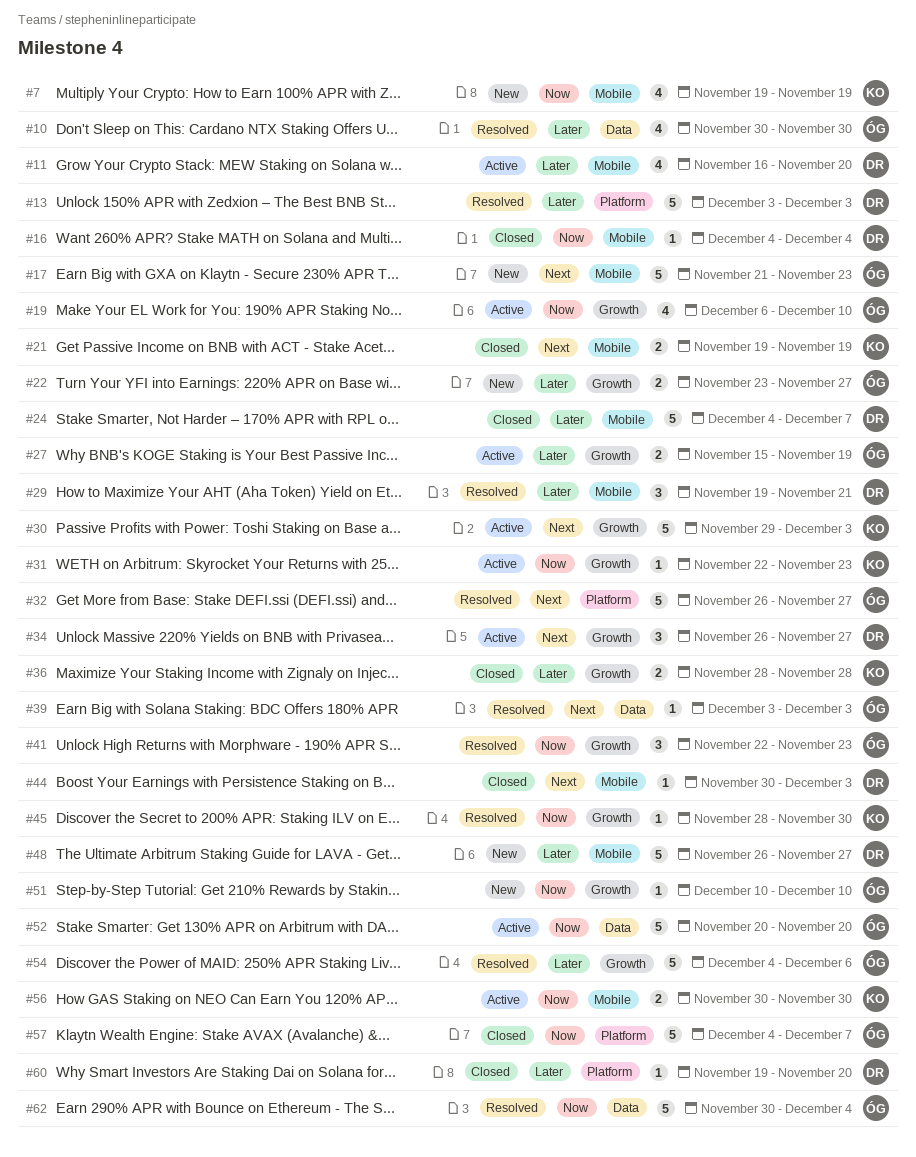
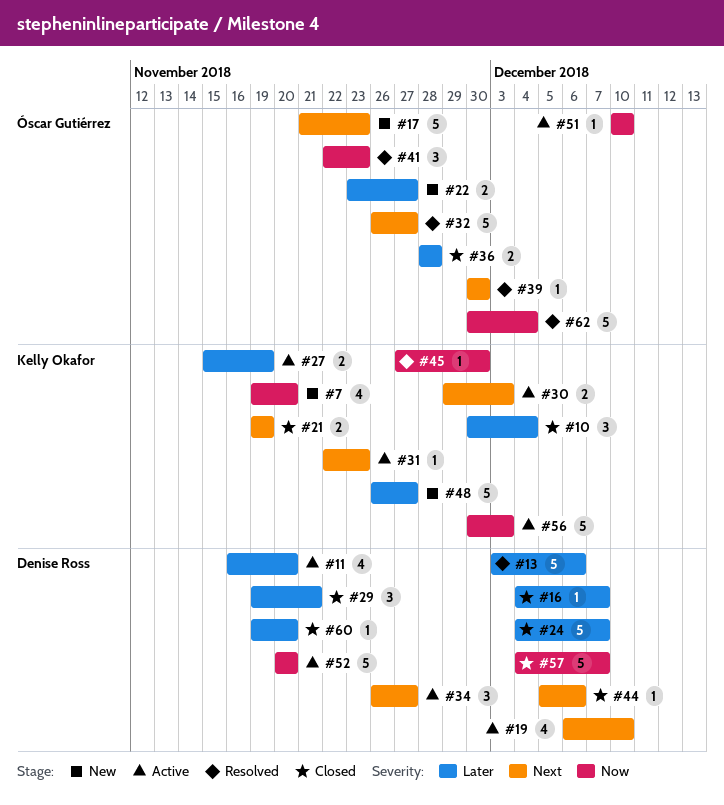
#7, due: Nov 19 -> Nov 20
#10, status: Resolved -> Closed
#10, owner: Óscar Gutiérrez -> Kelly Okafor
#10, estimate: 4 -> 3
#10, due: Nov 30 -> Dec 4
#13, due: Dec 3 -> Dec 6
#16, priority: Now -> Later
#16, due: Dec 4 -> Dec 7
#19, owner: Óscar Gutiérrez -> Denise Ross
#19, priority: Now -> Next
#27, owner: Óscar Gutiérrez -> Kelly Okafor
#29, status: Resolved -> Closed
#30, estimate: 5 -> 2
#31, priority: Now -> Next
#36, owner: Kelly Okafor -> Óscar Gutiérrez
#39, start: Dec 3 -> Nov 30
#39, due: Dec 3 -> Nov 30
#44, start: Nov 30 -> Dec 5
#44, due: Dec 3 -> Dec 6
#45, start: Nov 28 -> Nov 27
#48, owner: Denise Ross -> Kelly Okafor
#51, status: New -> Active
#52, owner: Óscar Gutiérrez -> Denise Ross
#54: present -> none
#56, estimate: 2 -> 5
#56, due: Nov 30 -> Dec 3
#57, owner: Óscar Gutiérrez -> Denise Ross

